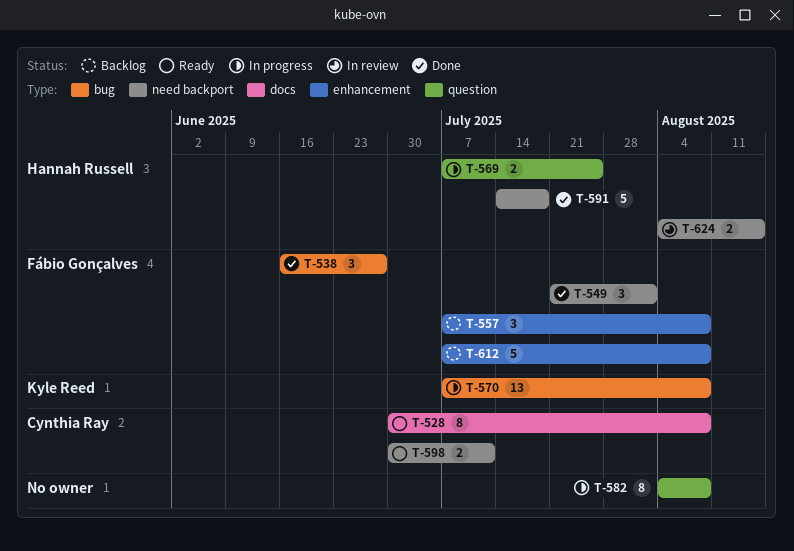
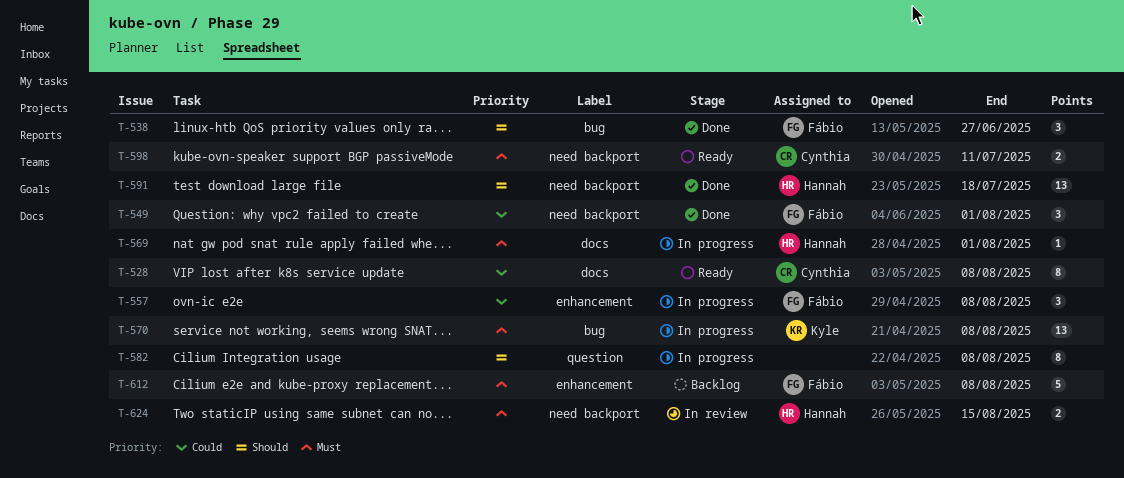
T-557, status: Backlog -> In progress
T-569, label: question -> docs
T-569, estimate: 2 -> 1
T-569, due: Jul 25 -> Aug 1
T-591, estimate: 5 -> 13

